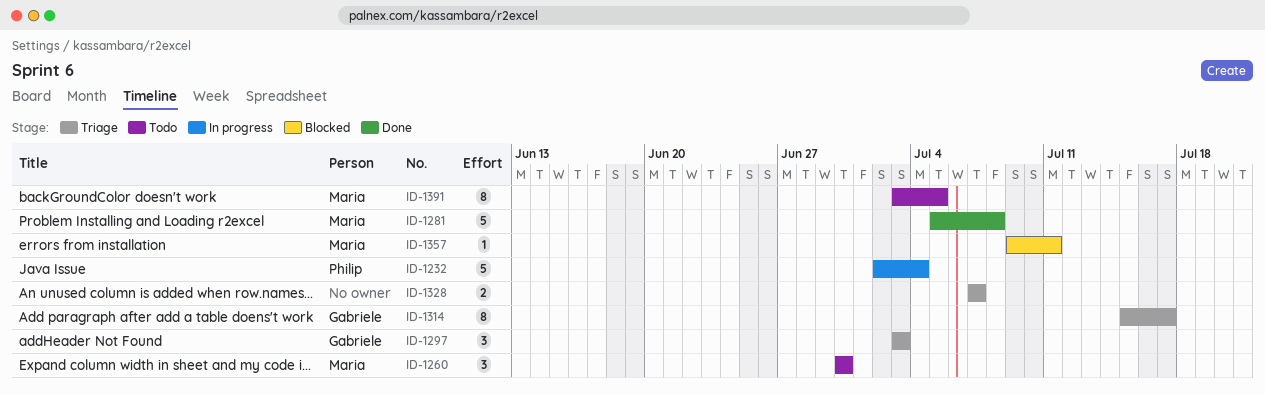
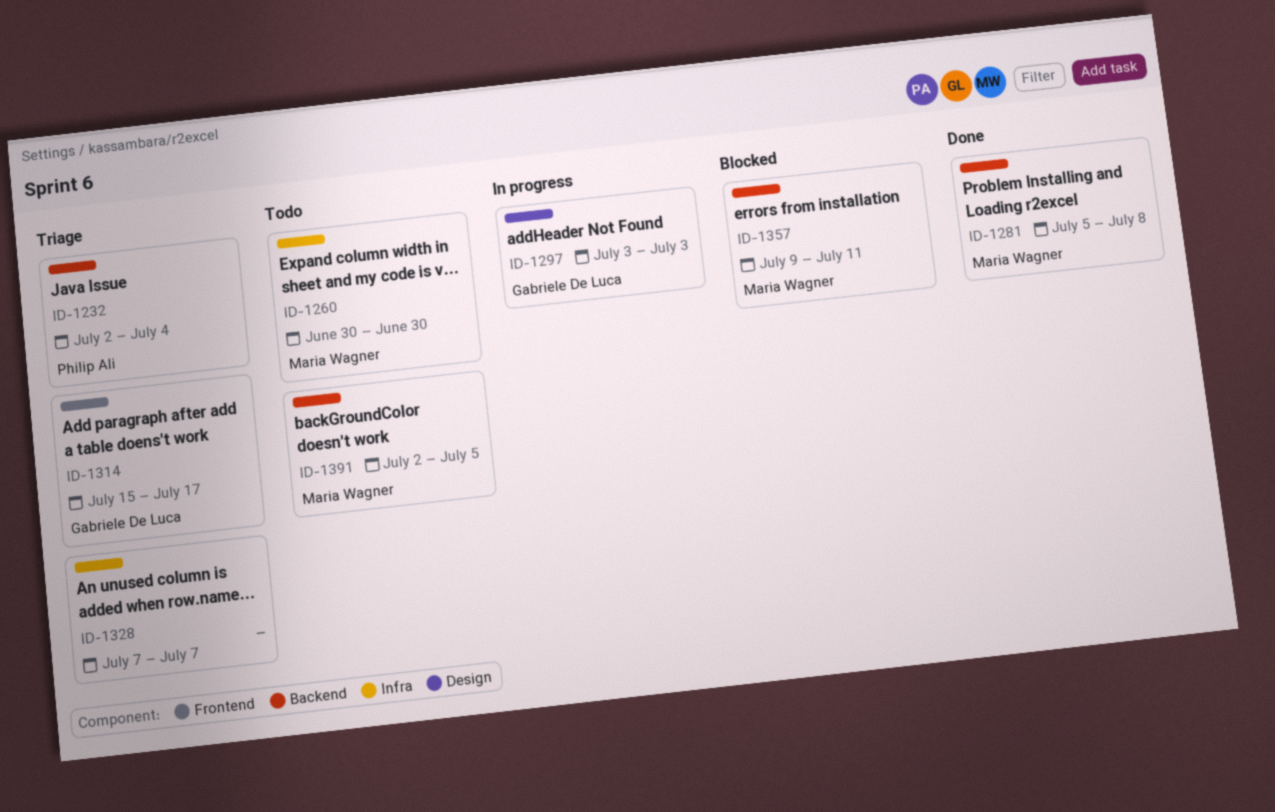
ID-1232, status: In progress -> Triage
ID-1297, status: Triage -> In progress
ID-1391, start: Jul 3 -> Jul 2

